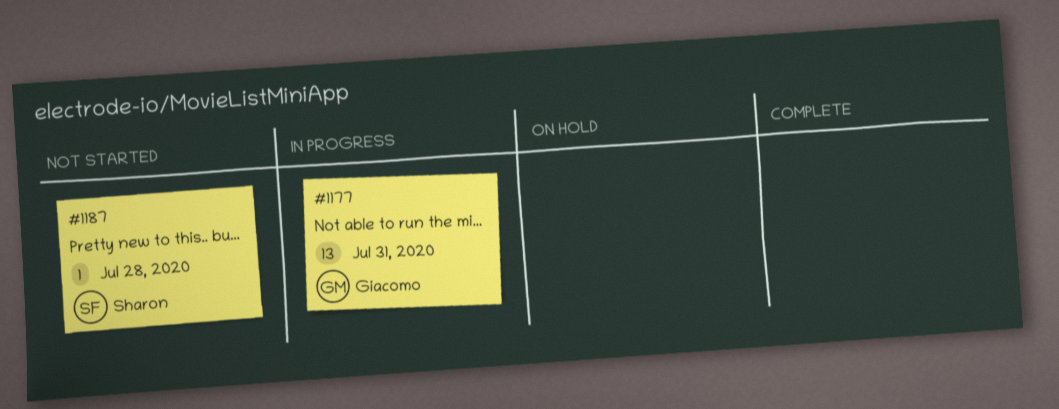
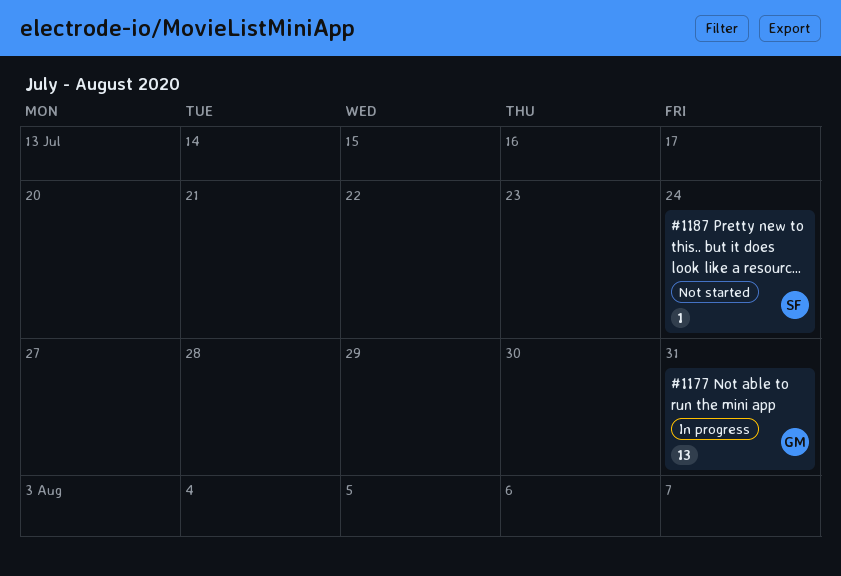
#1187, due: Jul 28 -> Jul 24

